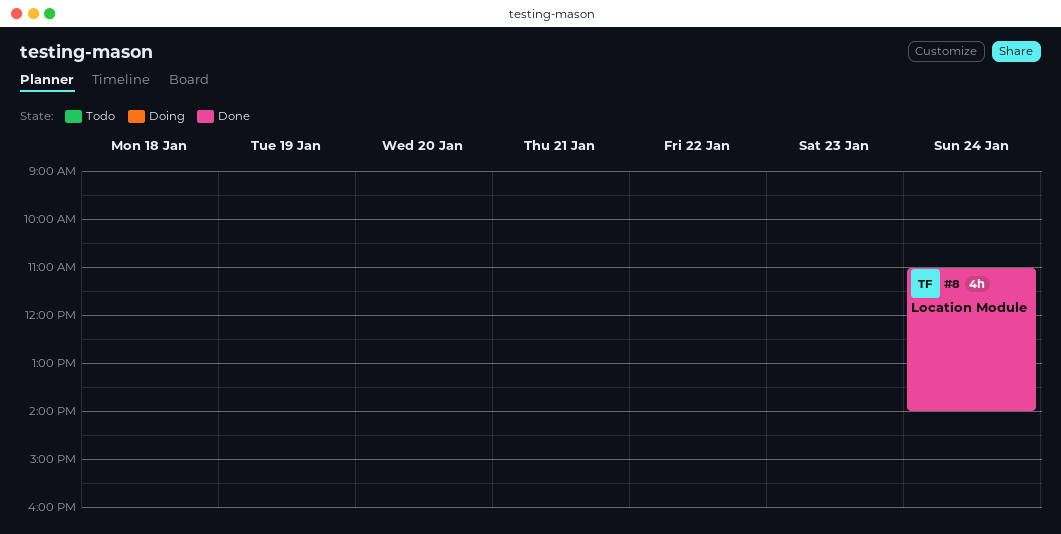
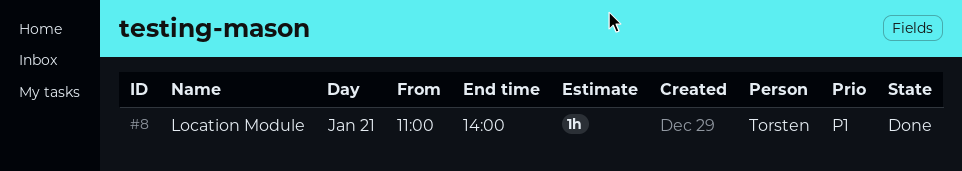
#8, estimate: 4h -> 1h
#8, day: Jan 24 -> Jan 21

